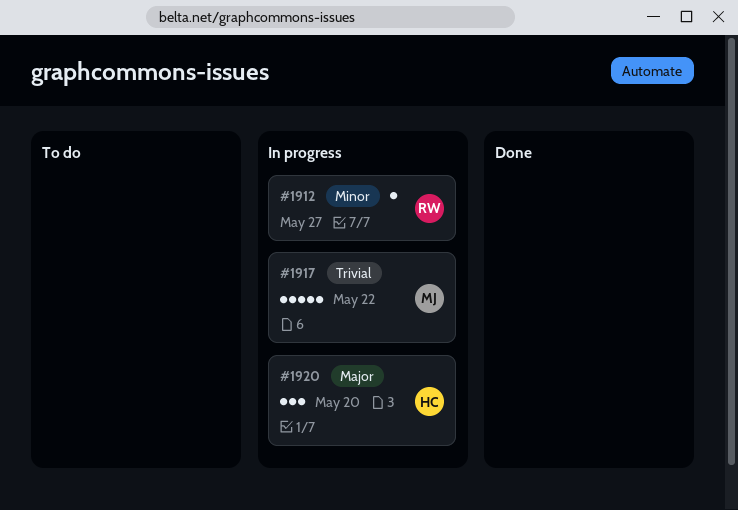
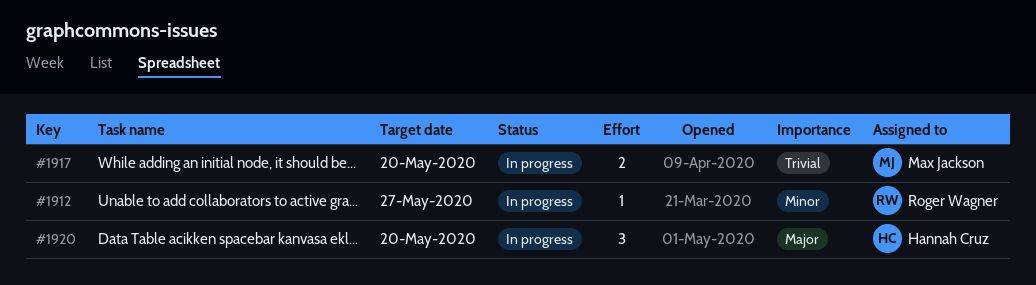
#1917, estimate: 5 -> 2
#1917, due: May 22 -> May 20

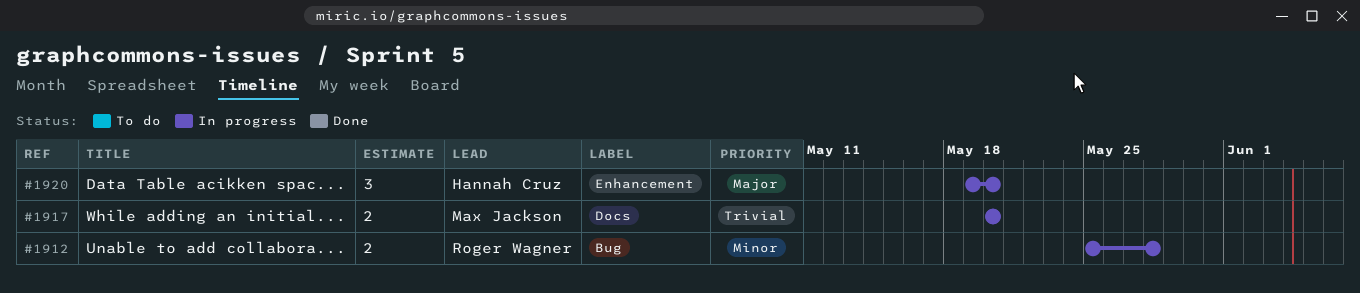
#1912, estimate: 1 -> 2
#1912, due: May 27 -> May 28

